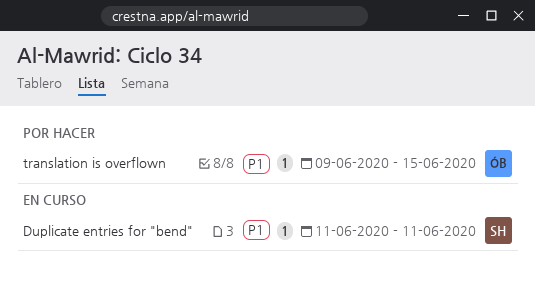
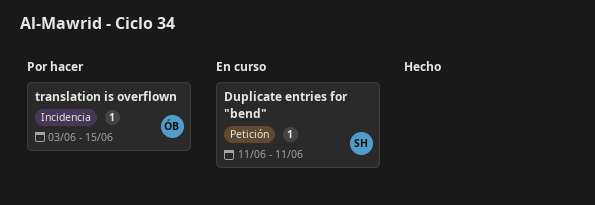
translation is overflown, start: Jun 9 -> Jun 3

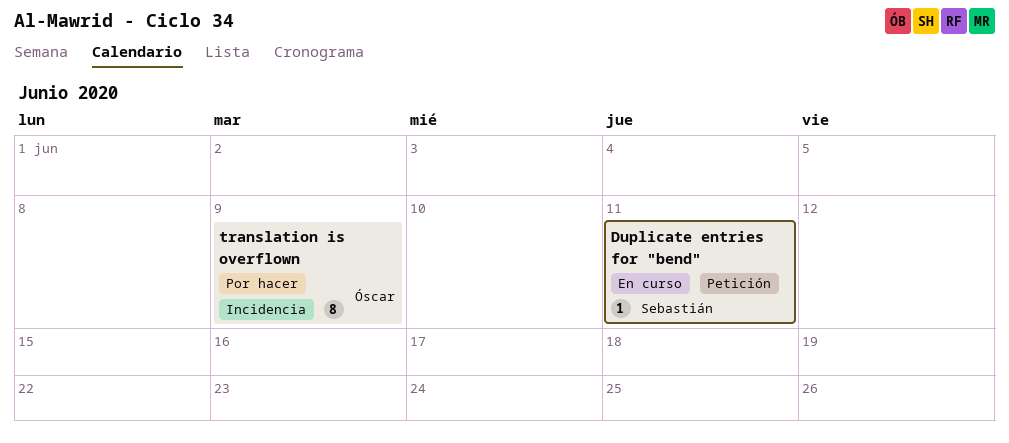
translation is overflown, estimate: 1 -> 8
translation is overflown, due: Jun 15 -> Jun 9

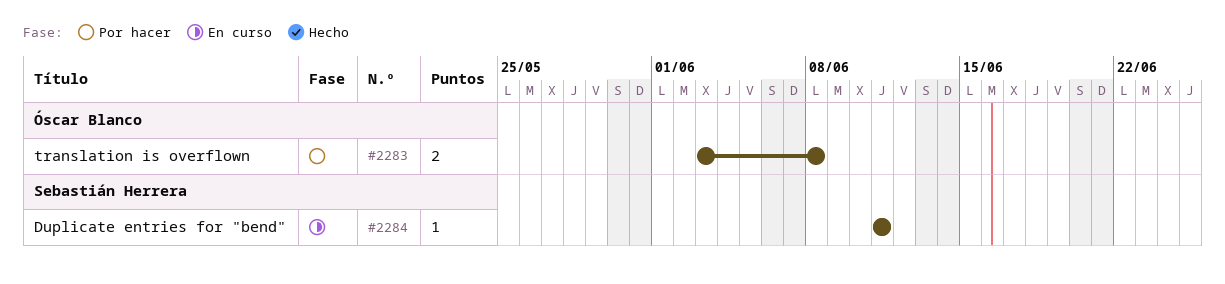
translation is overflown, estimate: 8 -> 2
translation is overflown, due: Jun 9 -> Jun 8

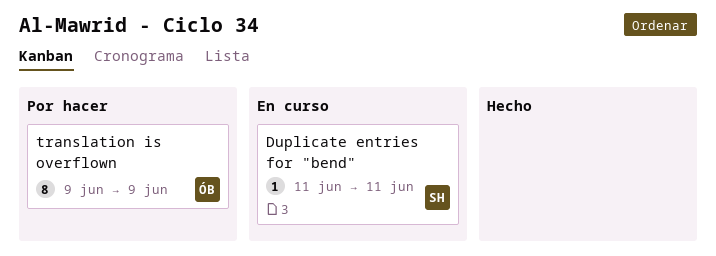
translation is overflown, estimate: 2 -> 8
translation is overflown, start: Jun 3 -> Jun 9
translation is overflown, due: Jun 8 -> Jun 9

